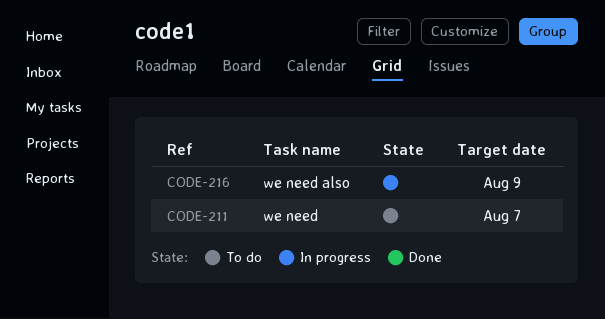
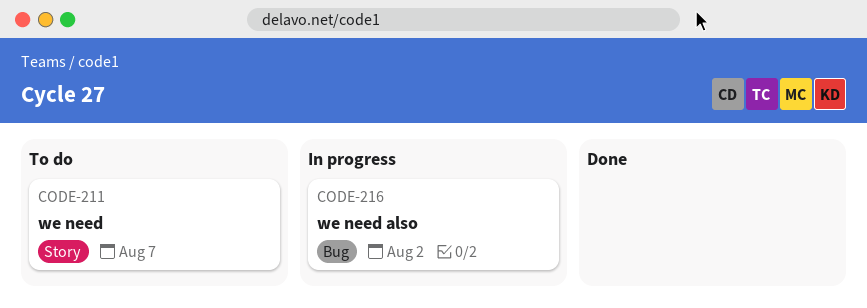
CODE-216, due: Aug 9 -> Aug 2

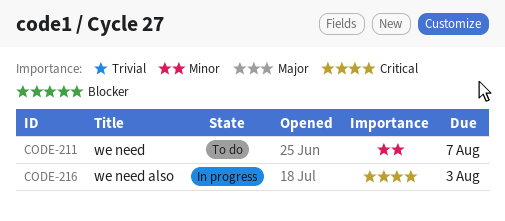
CODE-216, due: Aug 2 -> Aug 3

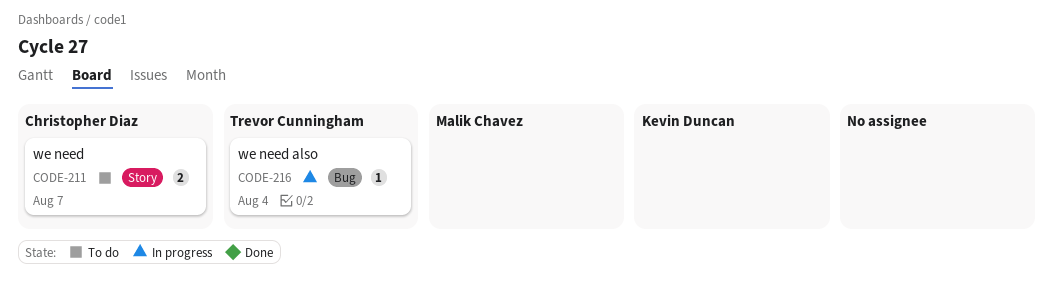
CODE-216, due: Aug 3 -> Aug 4

